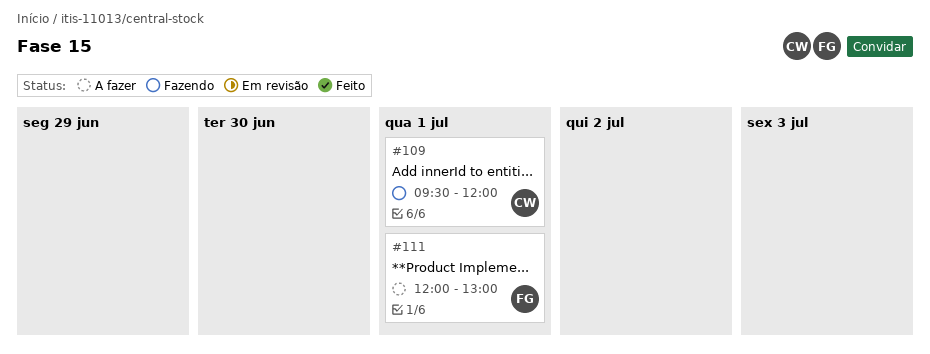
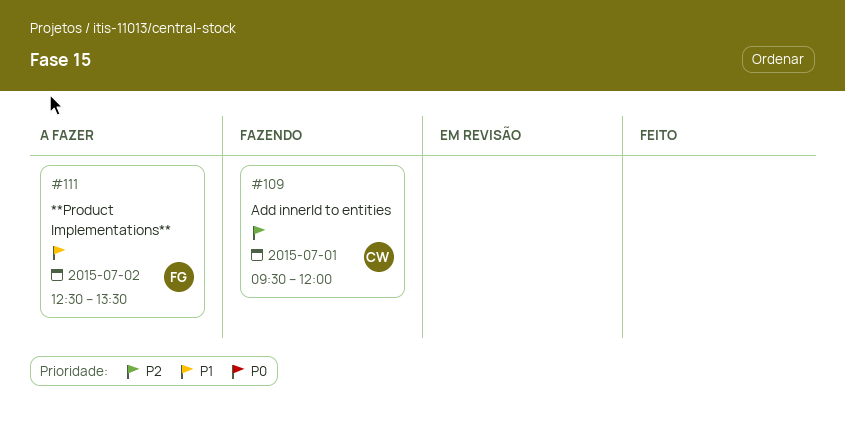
#111, day: Jul 1 -> Jul 2
#111, begins: 12:00 -> 12:30
#111, ends: 13:00 -> 13:30

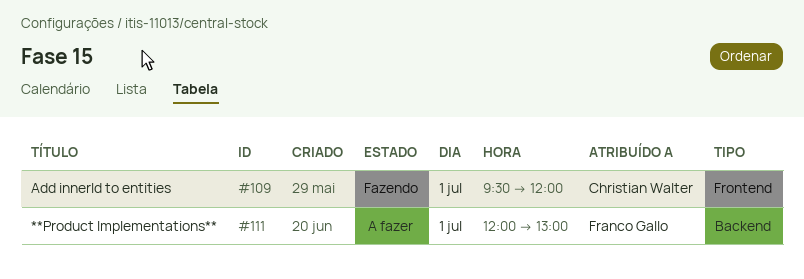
#111, day: Jul 2 -> Jul 1
#111, begins: 12:30 -> 12:00
#111, ends: 13:30 -> 13:00

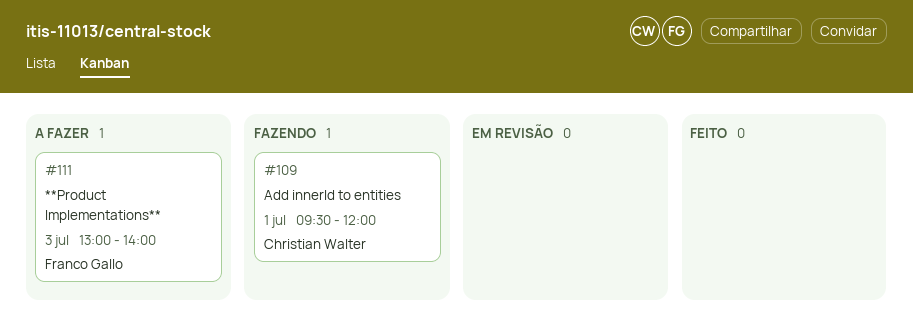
#111, day: Jul 1 -> Jul 3
#111, begins: 12:00 -> 13:00
#111, ends: 13:00 -> 14:00

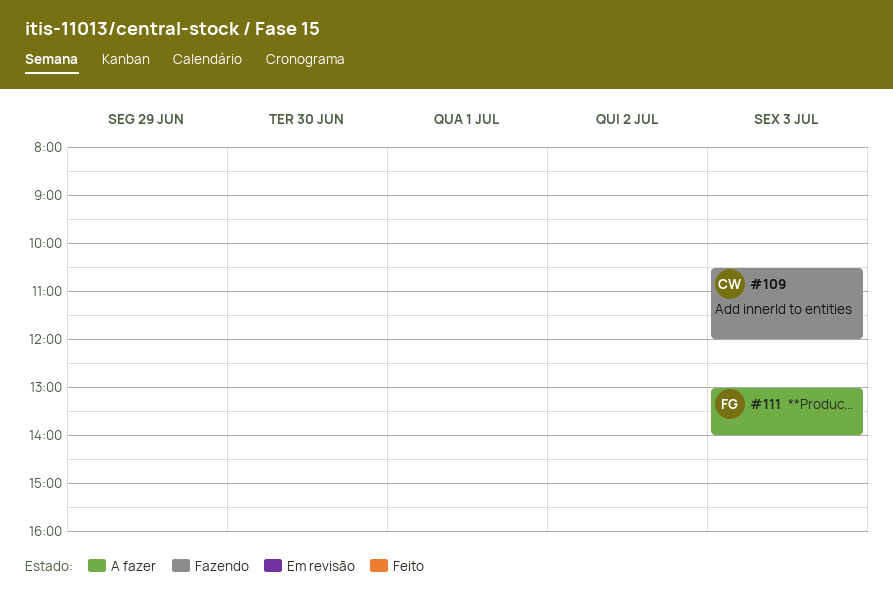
#109, day: Jul 1 -> Jul 3
#109, begins: 09:30 -> 10:30

